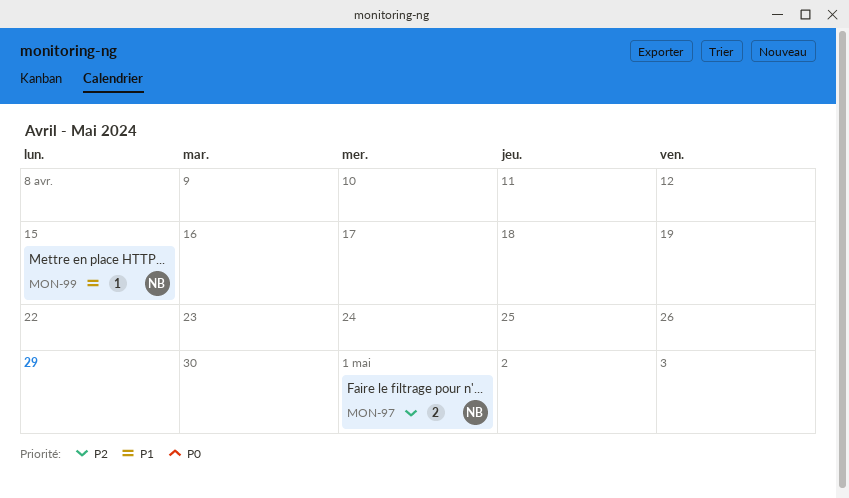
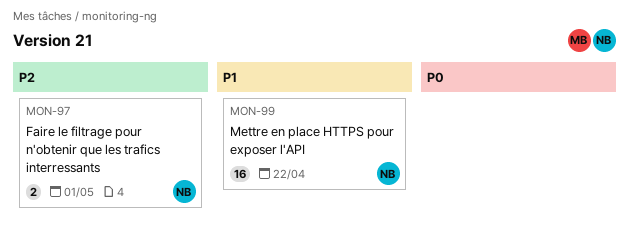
MON-99, estimate: 1 -> 16
MON-99, due: Apr 15 -> Apr 22

